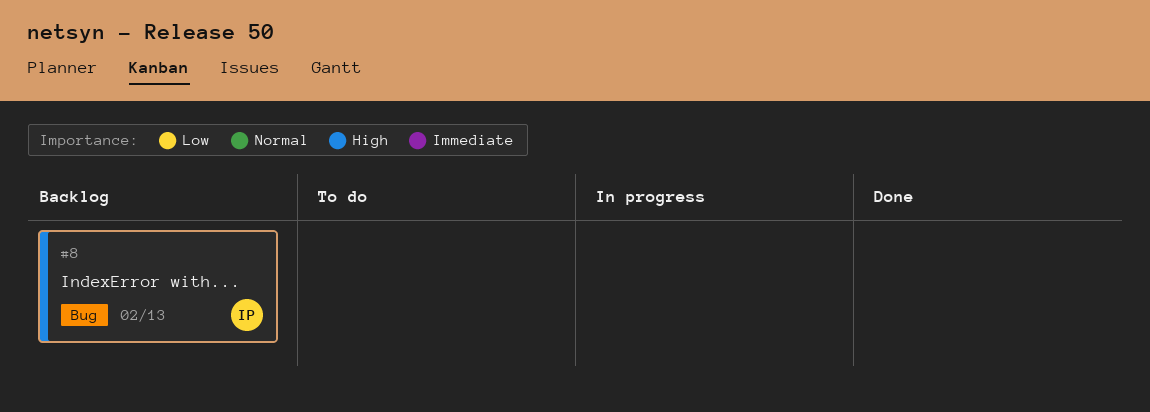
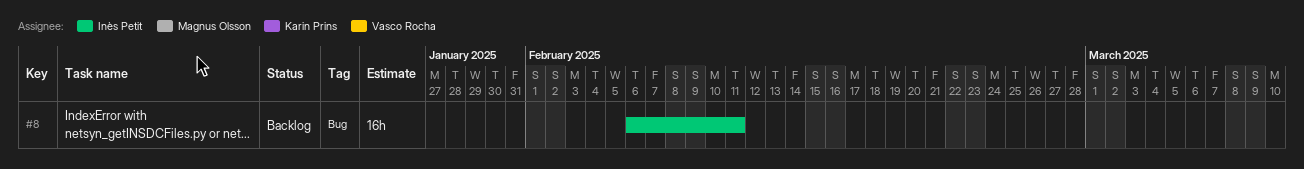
#8, due: Feb 13 -> Feb 11

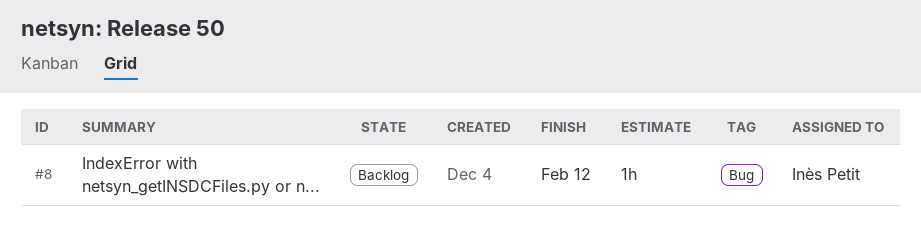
#8, estimate: 16h -> 1h
#8, due: Feb 11 -> Feb 12

